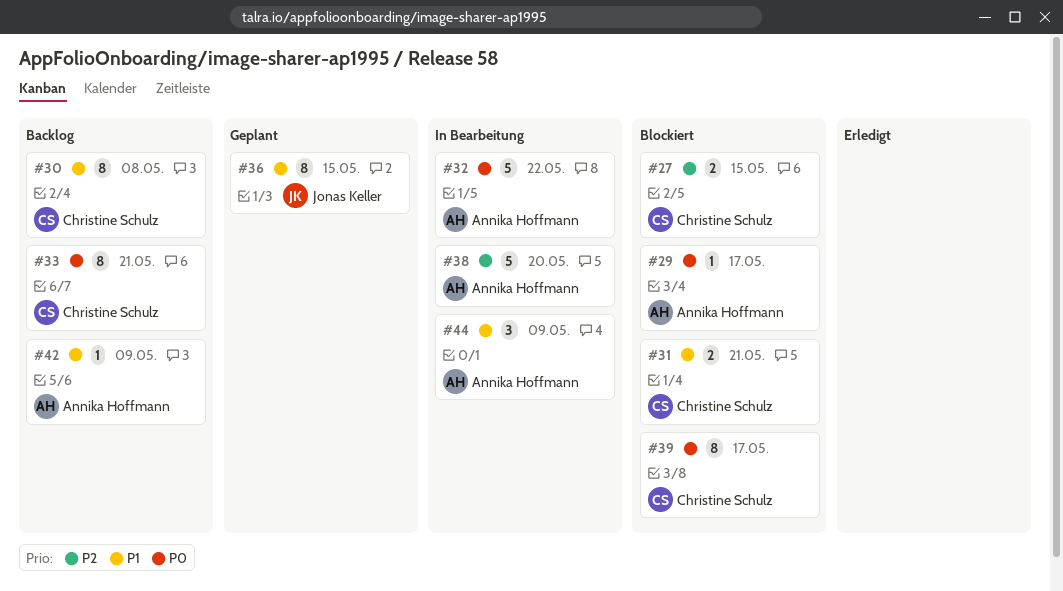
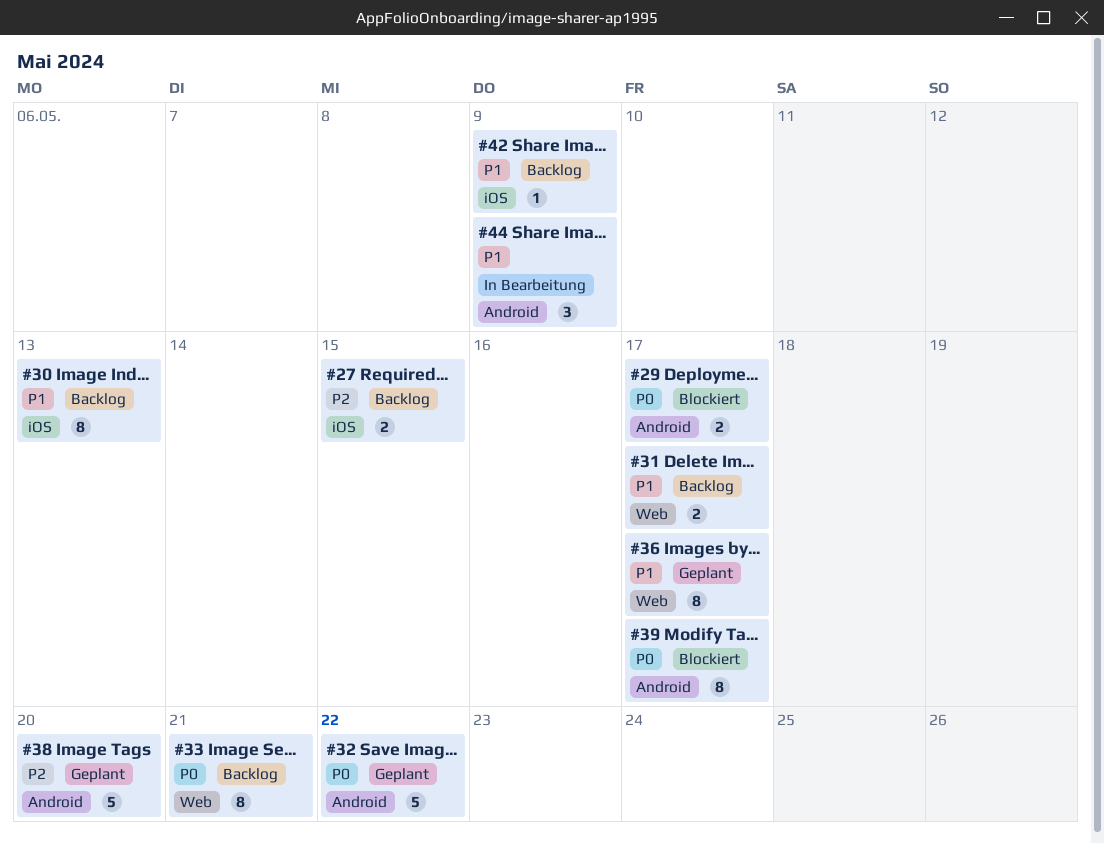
#27, status: Blockiert -> Backlog
#29, estimate: 1 -> 2
#30, due: May 8 -> May 13
#31, status: Blockiert -> Backlog
#31, due: May 21 -> May 17
#32, status: In Bearbeitung -> Geplant
#36, due: May 15 -> May 17
#38, status: In Bearbeitung -> Geplant

